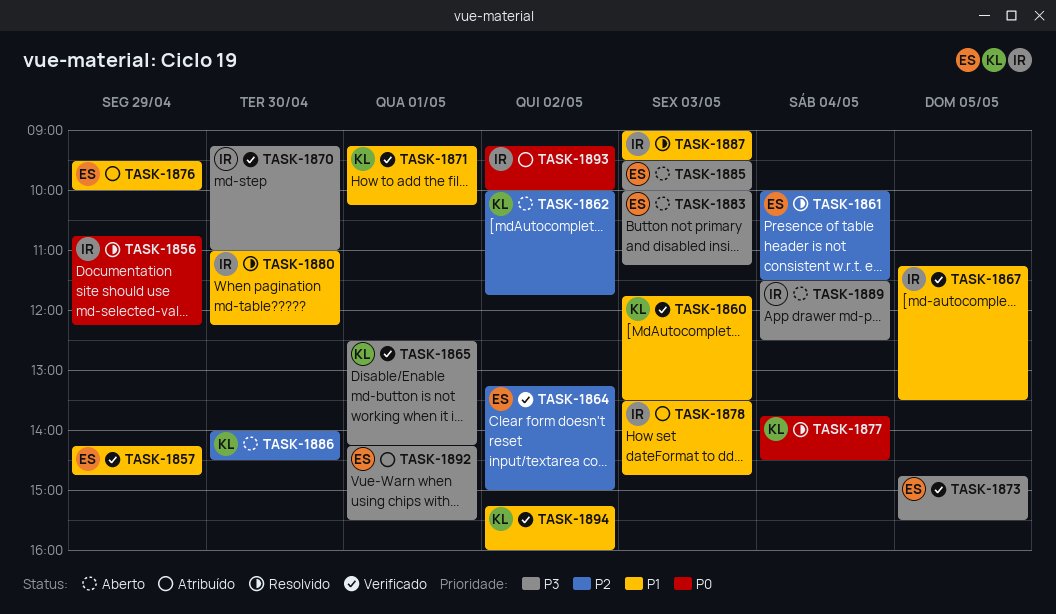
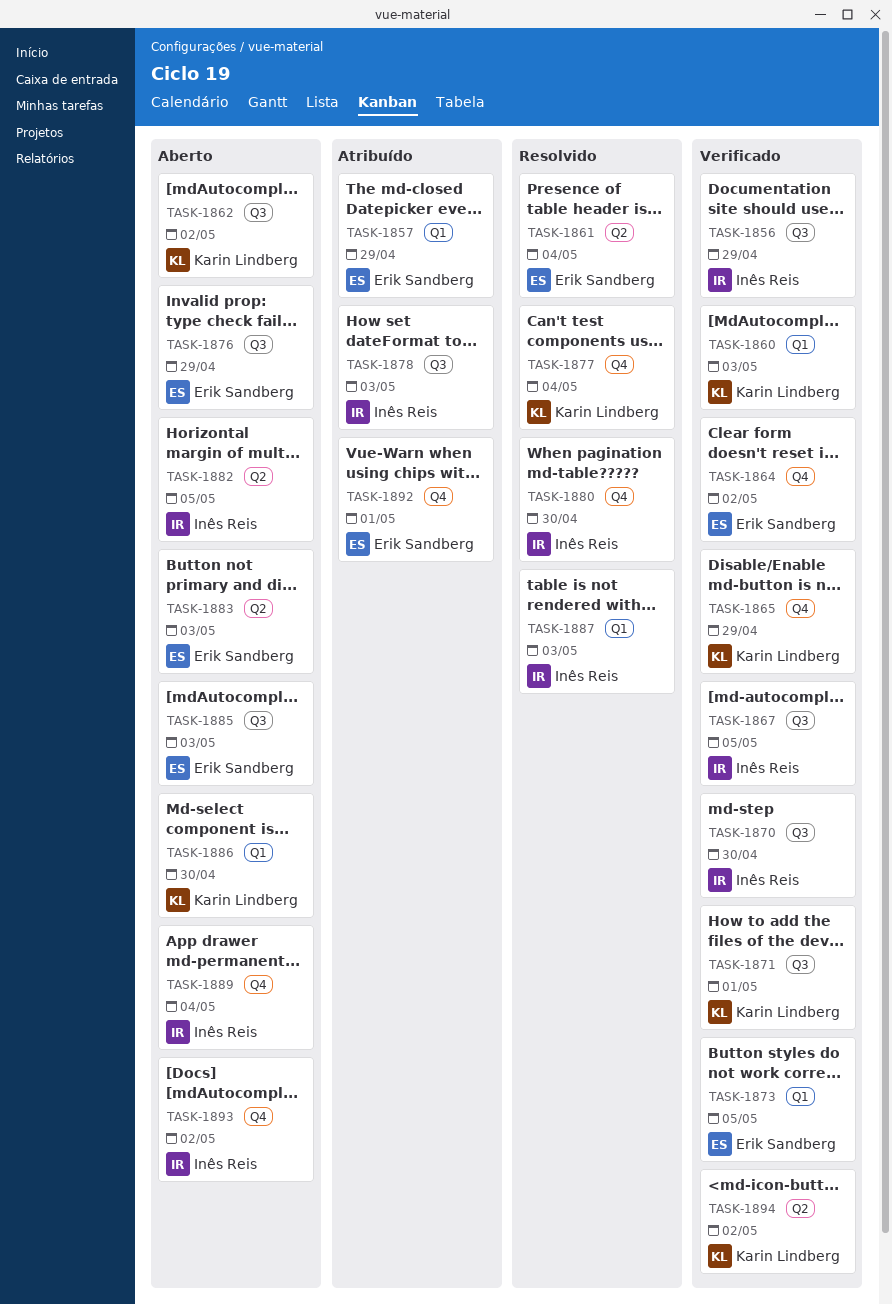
TASK-1856, status: Resolvido -> Verificado
TASK-1857, status: Verificado -> Atribuído
TASK-1865, day: May 1 -> Apr 29
TASK-1876, status: Atribuído -> Aberto
TASK-1882: none -> present
TASK-1893, status: Atribuído -> Aberto

